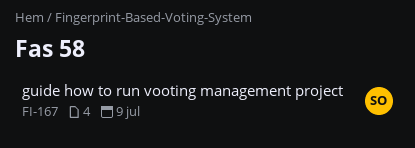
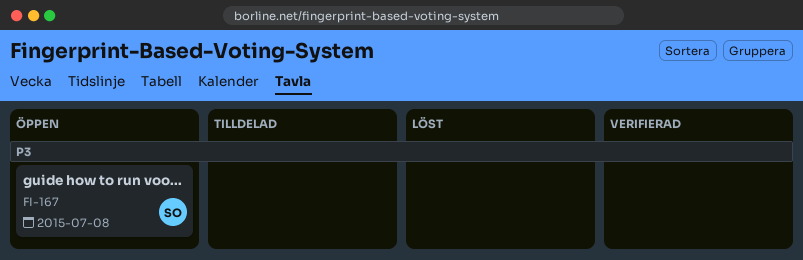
FI-167, due: Jul 9 -> Jul 8

